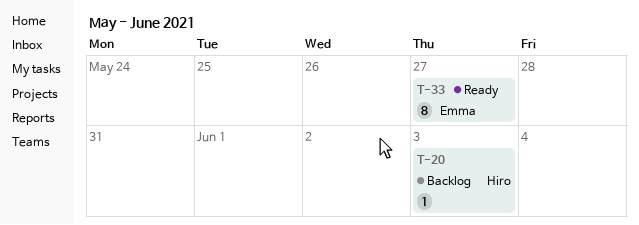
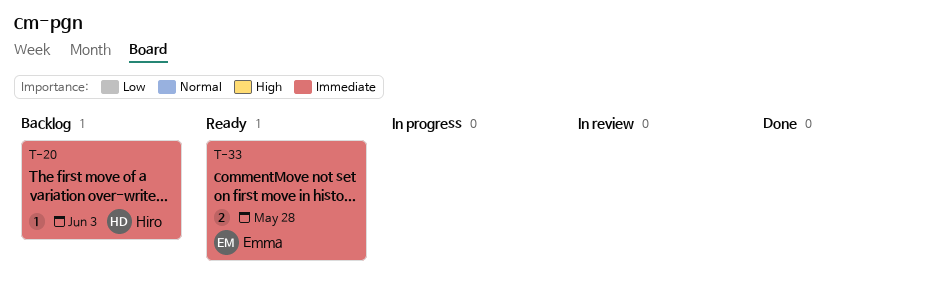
T-33, estimate: 8 -> 2
T-33, due: May 27 -> May 28

